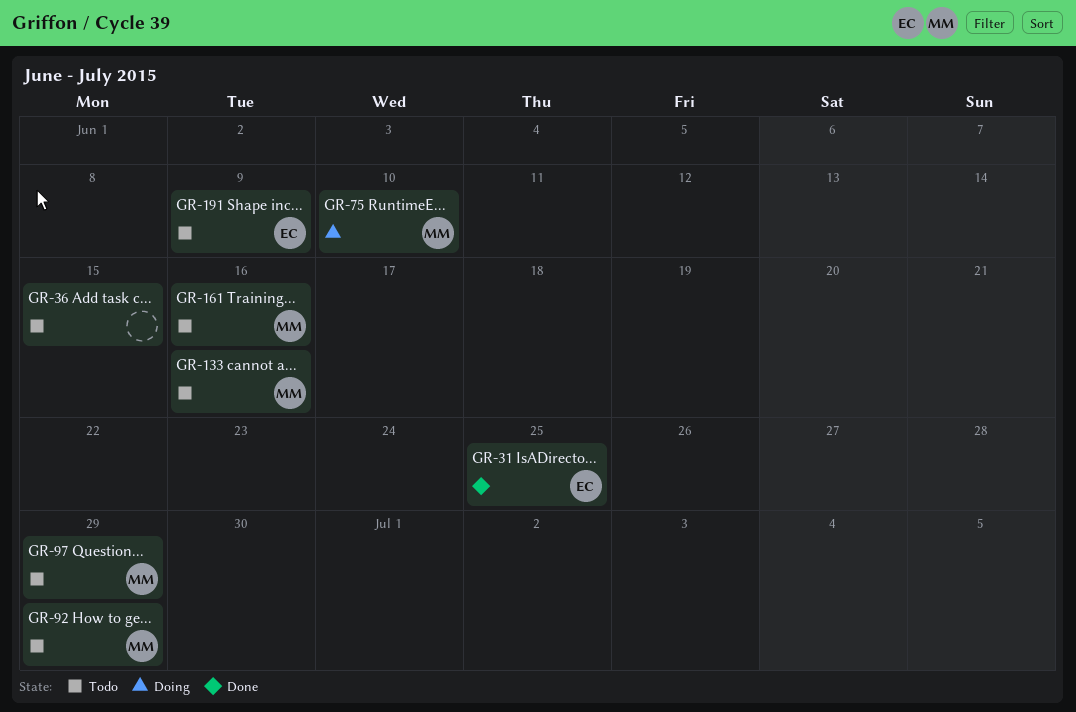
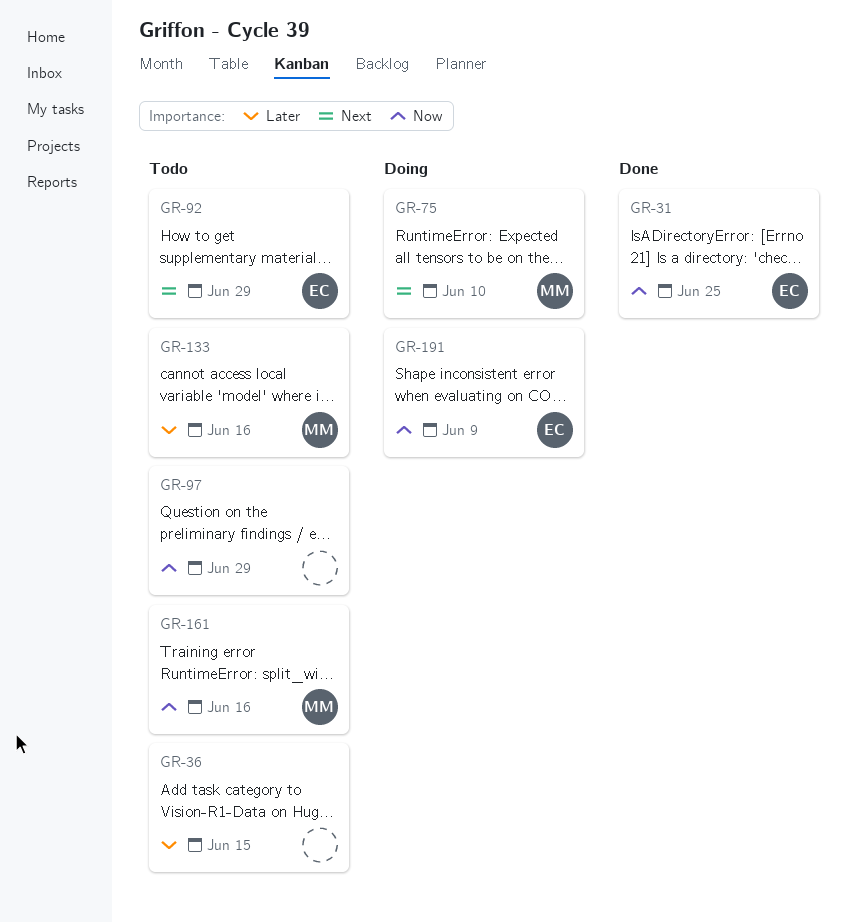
GR-92, owner: MM -> EC
GR-97, owner: MM -> none
GR-191, status: Todo -> Doing

